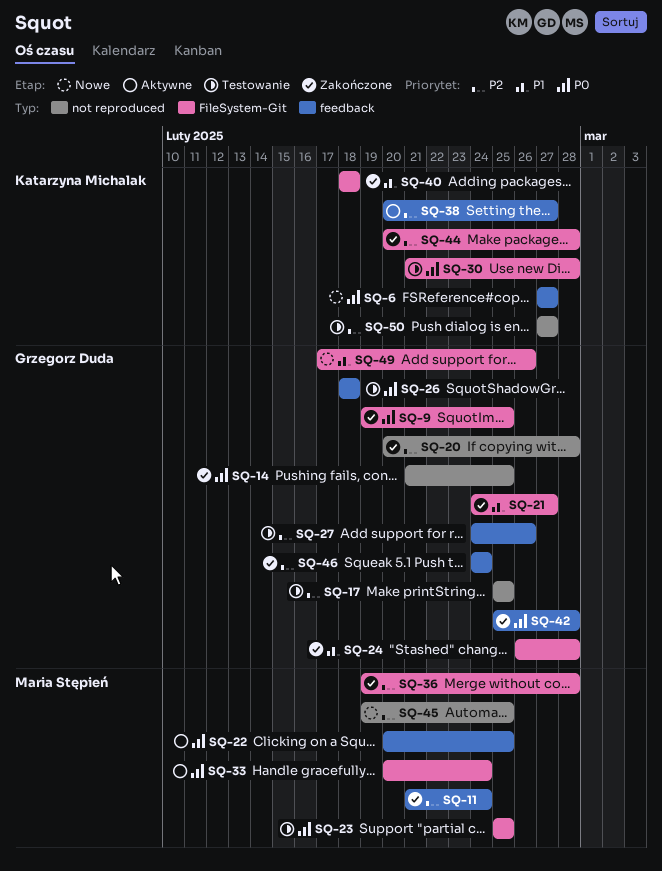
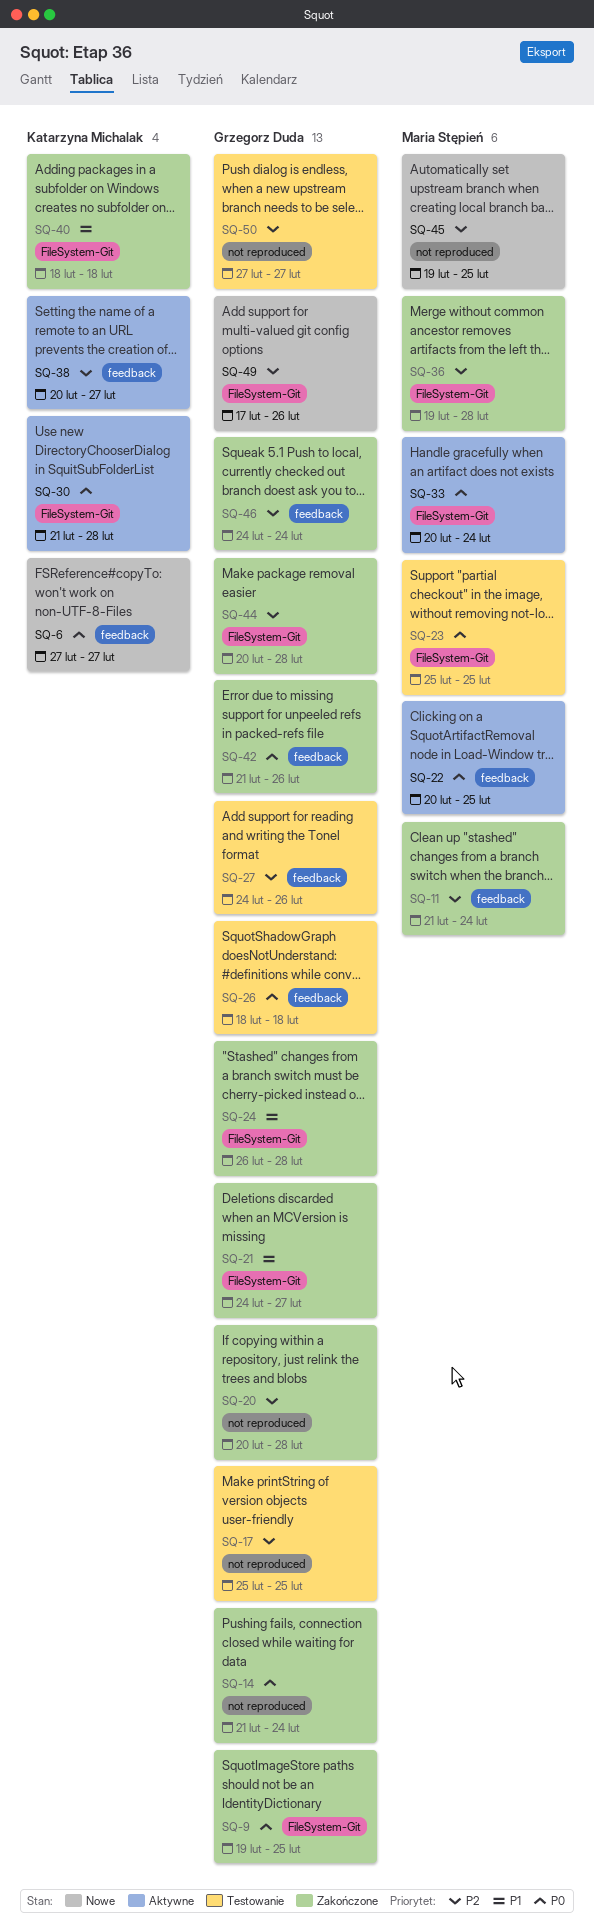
SQ-14, due: Feb 25 -> Feb 24
SQ-30, status: Testowanie -> Aktywne
SQ-42, start: Feb 25 -> Feb 21
SQ-42, due: Feb 28 -> Feb 26
SQ-44, owner: Katarzyna Michalak -> Grzegorz Duda
SQ-49, priority: P1 -> P2
SQ-50, owner: Katarzyna Michalak -> Grzegorz Duda

